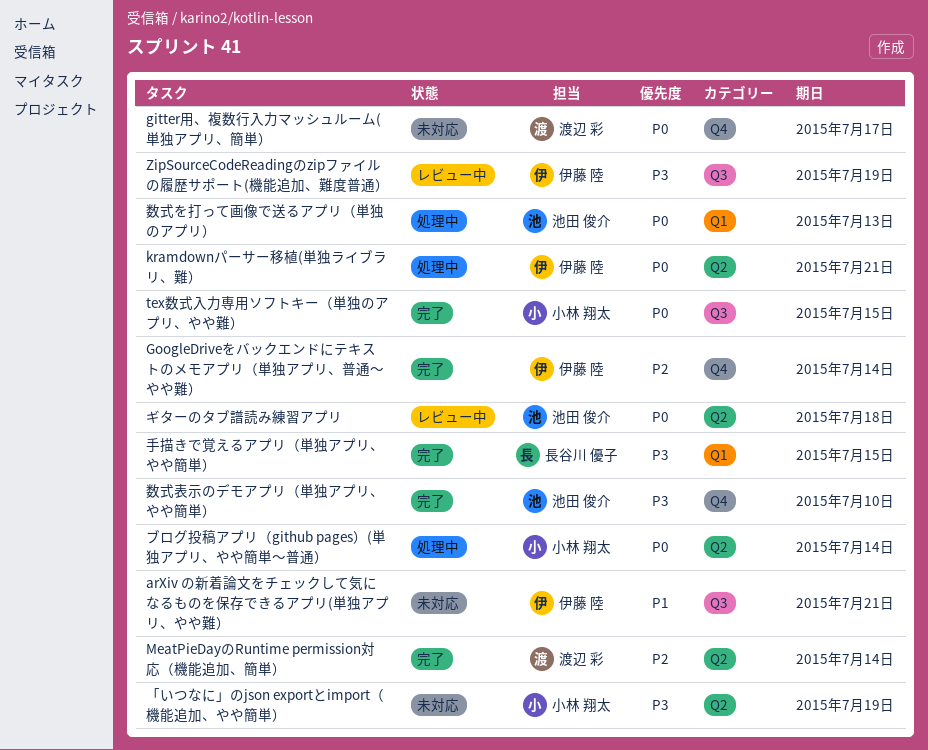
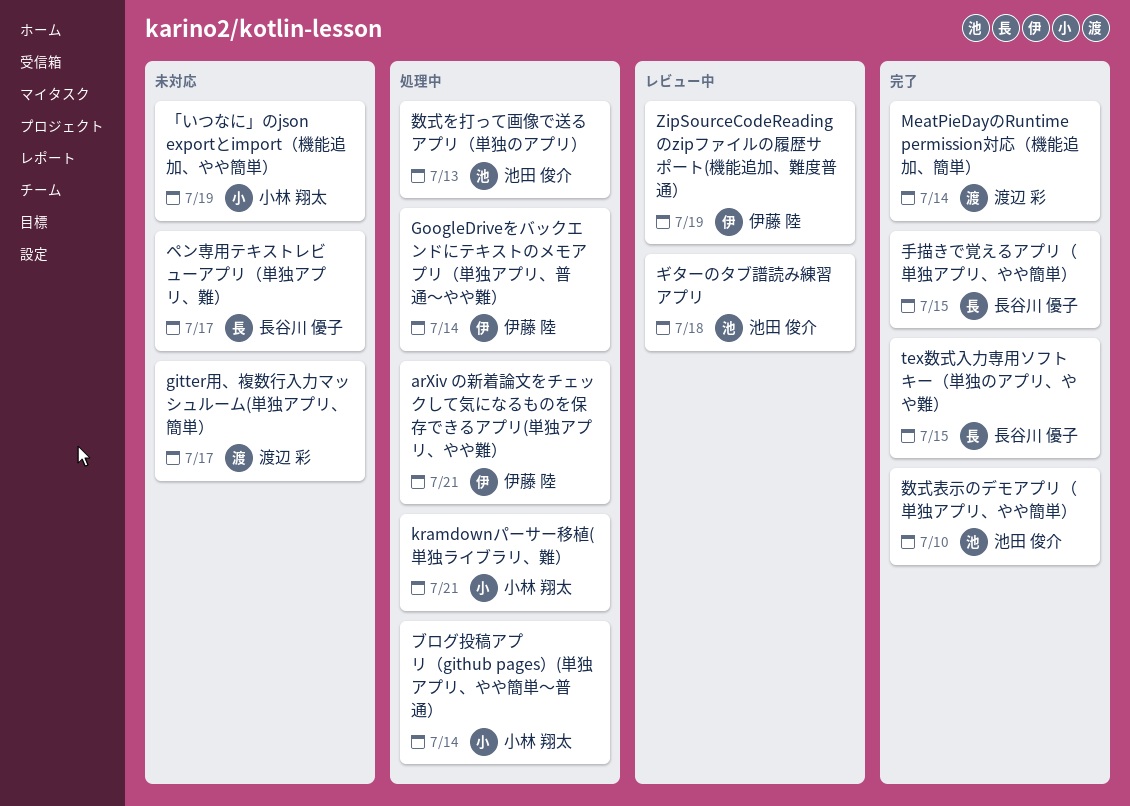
arXiv の新着論文をチェックして気になるものを保存できるアプリ(単独アプリ、やや難）, status: 未対応 -> 処理中
GoogleDriveをバックエンドにテキストのメモアプリ（単独アプリ、普通～やや難）, status: 完了 -> 処理中
kramdownパーサー移植(単独ライブラリ、難）, owner: 伊藤 陸 -> 小林 翔太
tex数式入力専用ソフトキー（単独のアプリ、やや難）, owner: 小林 翔太 -> 長谷川 優子
ペン専用テキストレビューアプリ（単独アプリ、難）: none -> present

